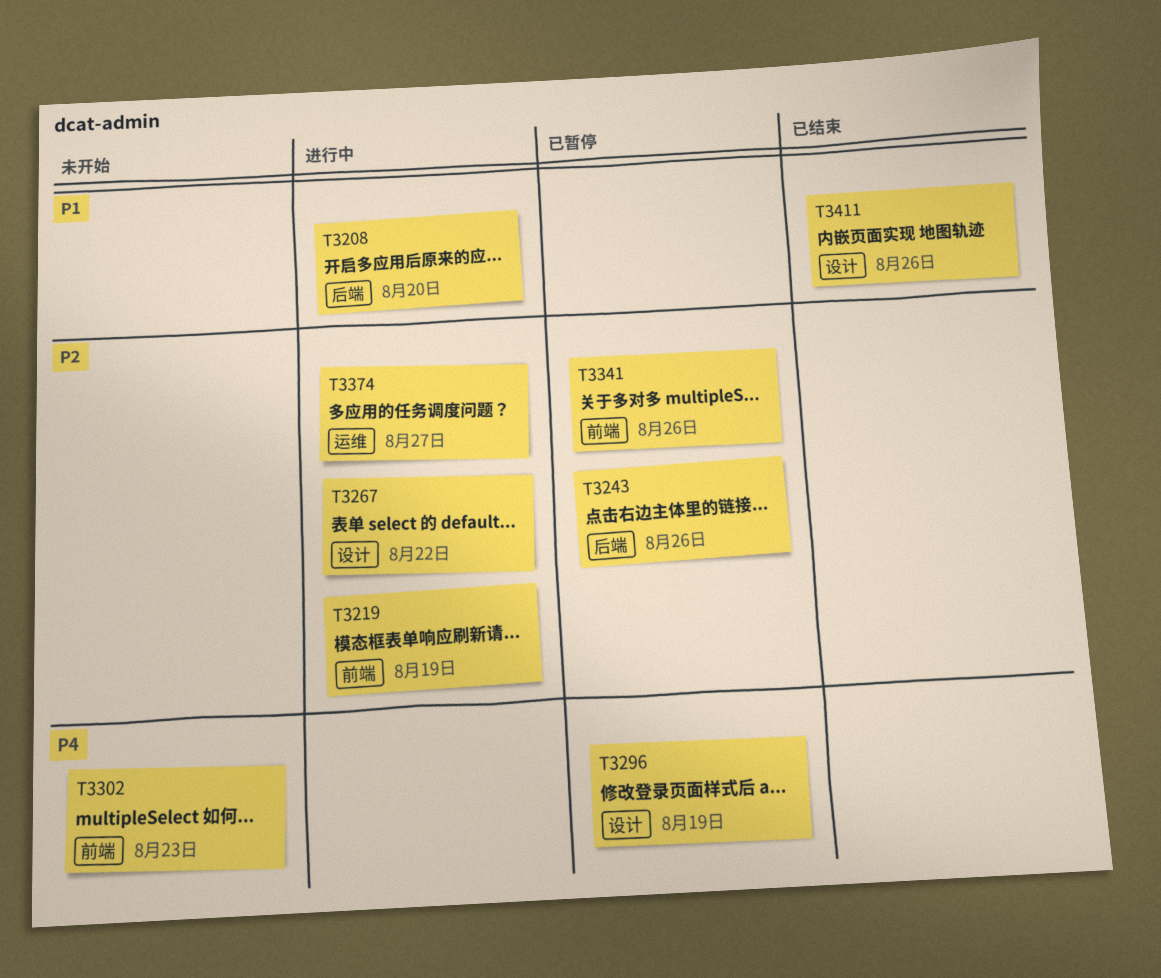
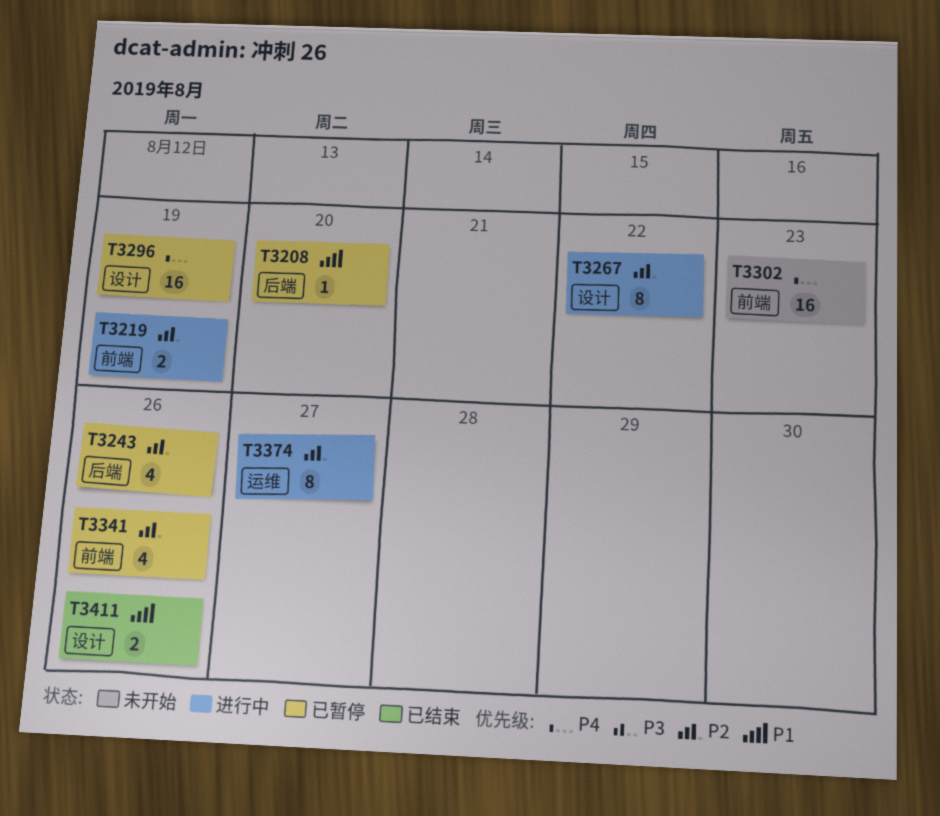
T3208, status: 进行中 -> 已暂停

